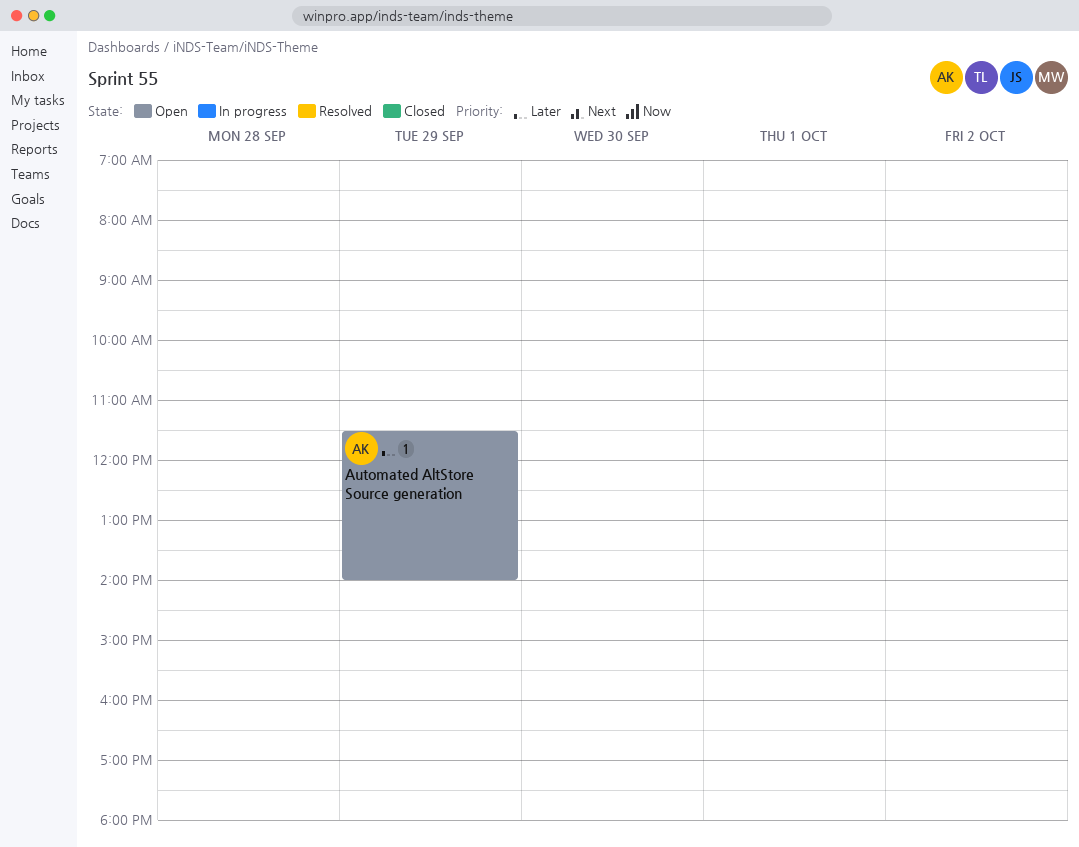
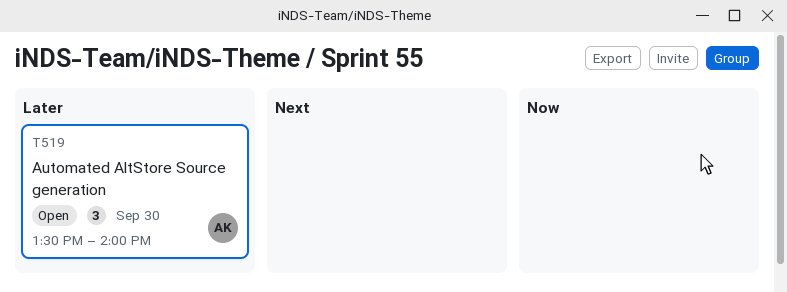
Automated AltStore Source generation, estimate: 1 -> 3
Automated AltStore Source generation, day: Sep 29 -> Sep 30
Automated AltStore Source generation, begins: 11:30 -> 13:30

